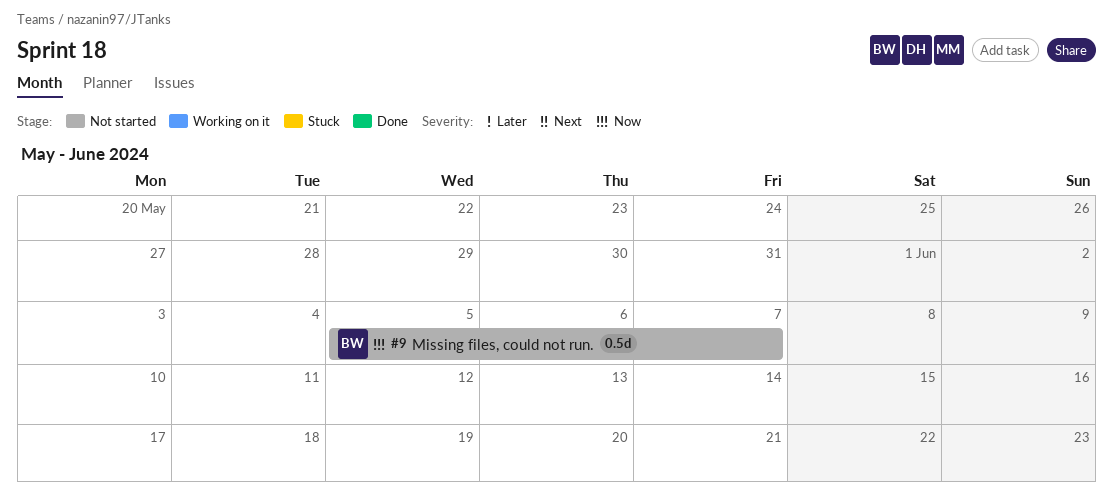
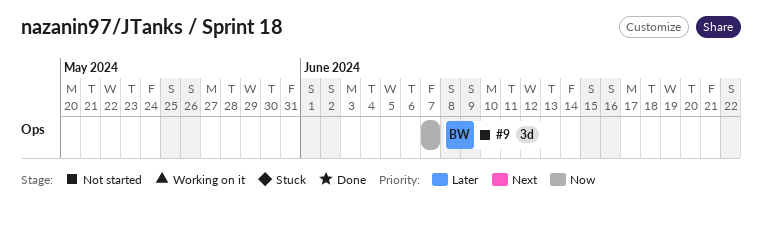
#9, estimate: 0.5d -> 3d
#9, start: Jun 5 -> Jun 7

